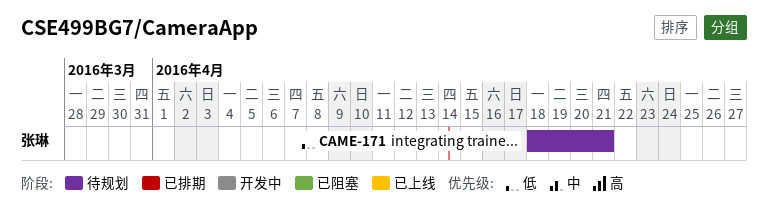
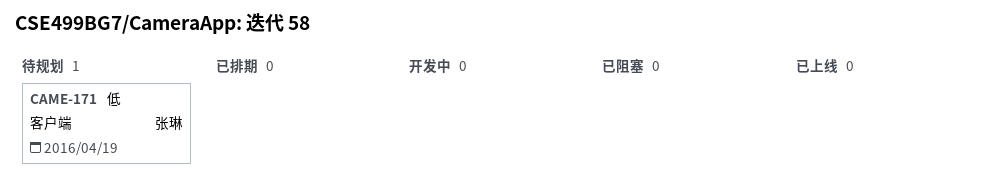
CAME-171, due: Apr 21 -> Apr 19

